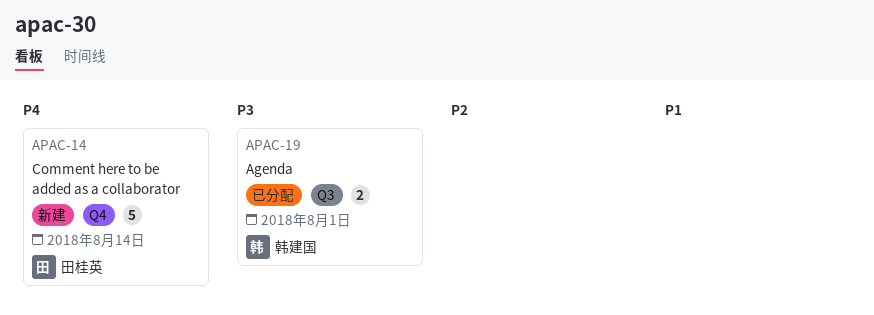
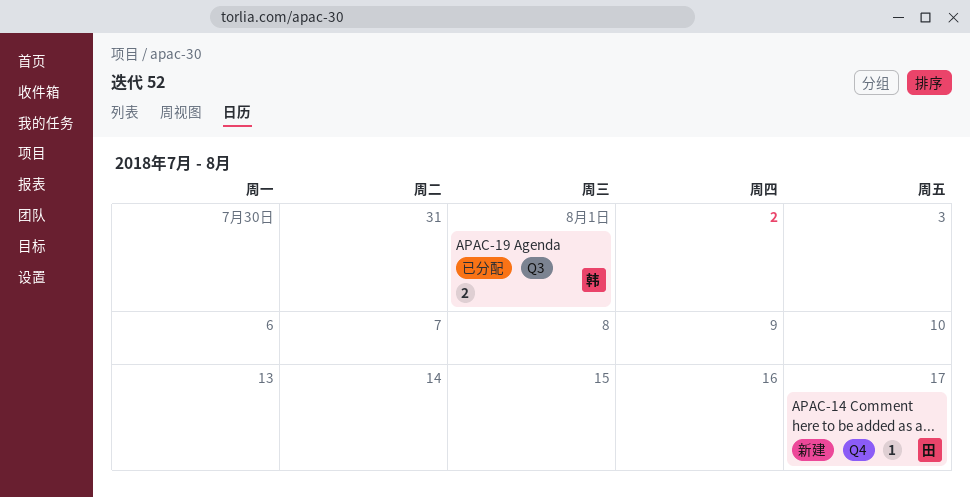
APAC-14, estimate: 5 -> 1
APAC-14, due: Aug 14 -> Aug 17

